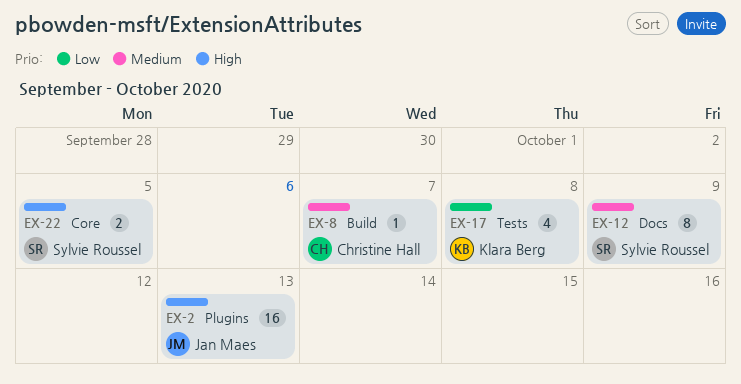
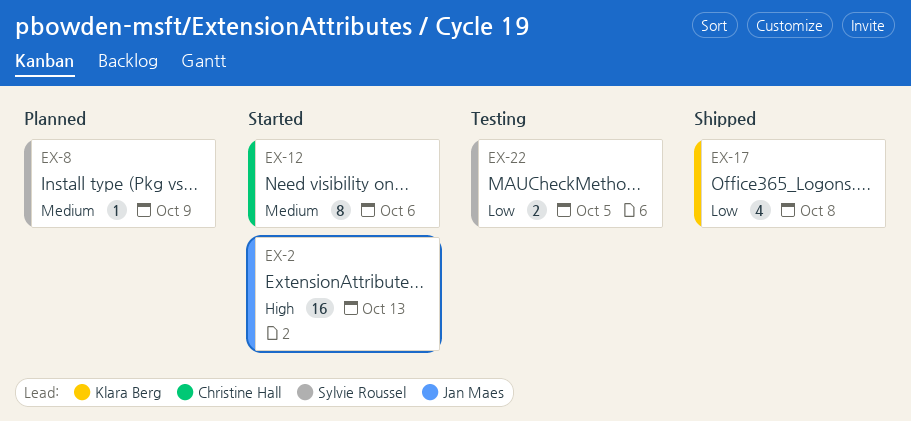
EX-8, owner: Christine Hall -> Sylvie Roussel
EX-8, due: Oct 7 -> Oct 9
EX-12, owner: Sylvie Roussel -> Christine Hall
EX-12, due: Oct 9 -> Oct 6
EX-22, priority: High -> Low

